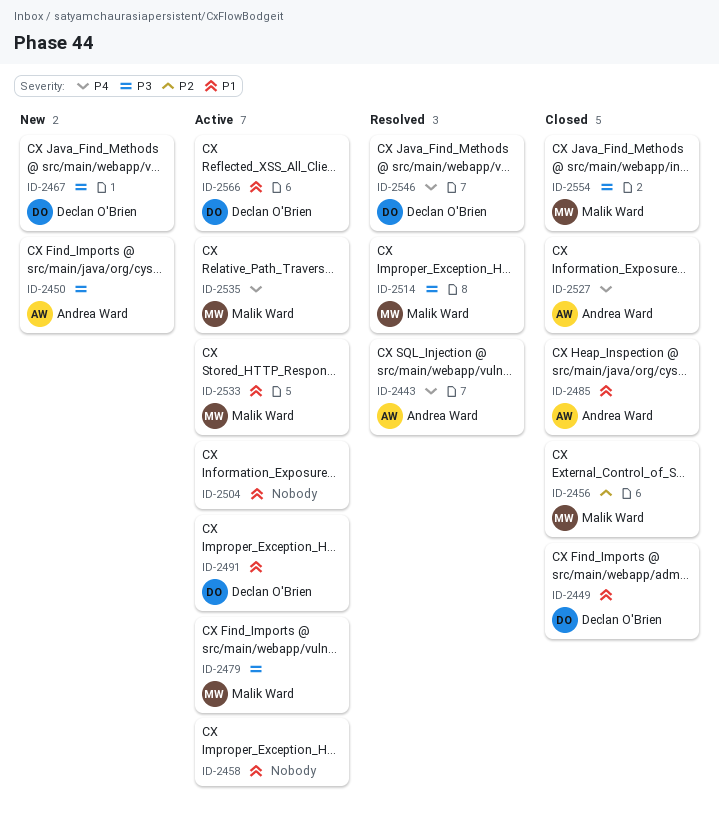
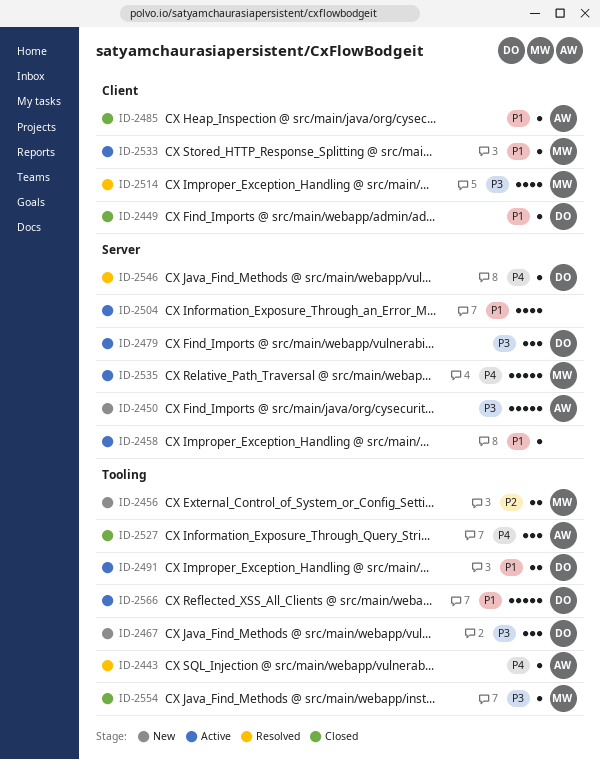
ID-2456, status: Closed -> New
ID-2479, owner: Malik Ward -> Declan O'Brien

